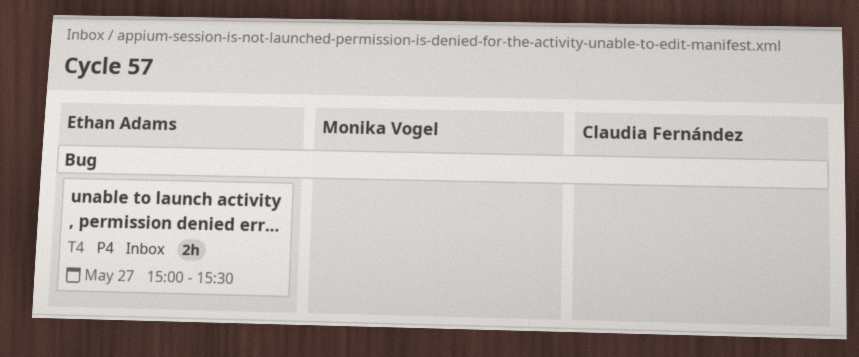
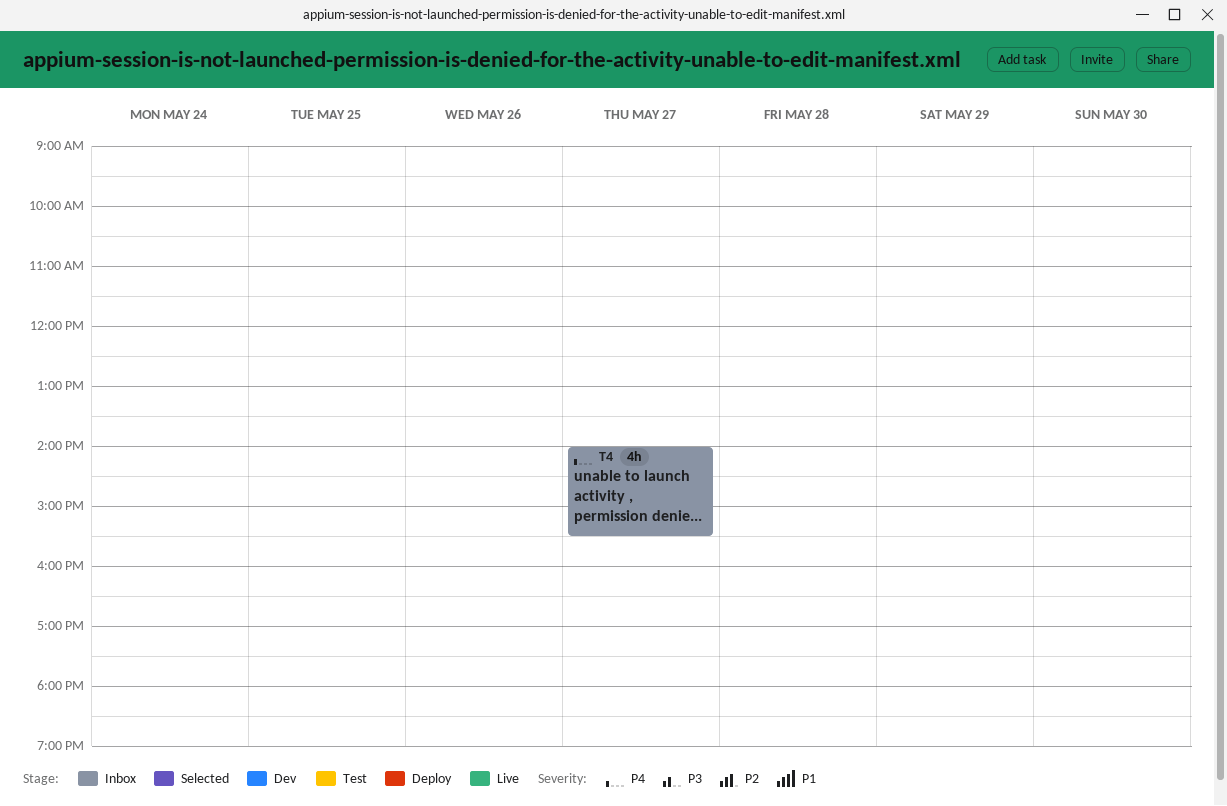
T4, estimate: 2h -> 4h
T4, begins: 15:00 -> 14:00

